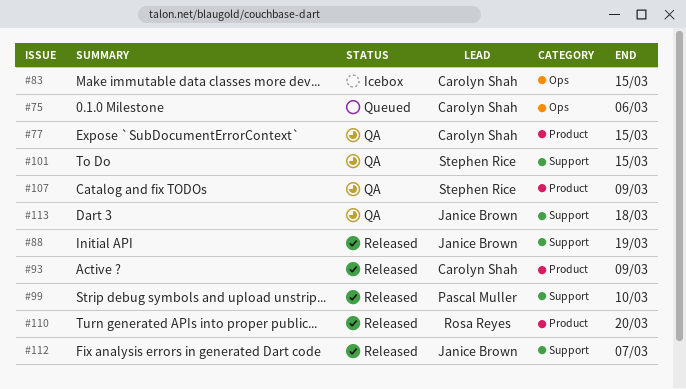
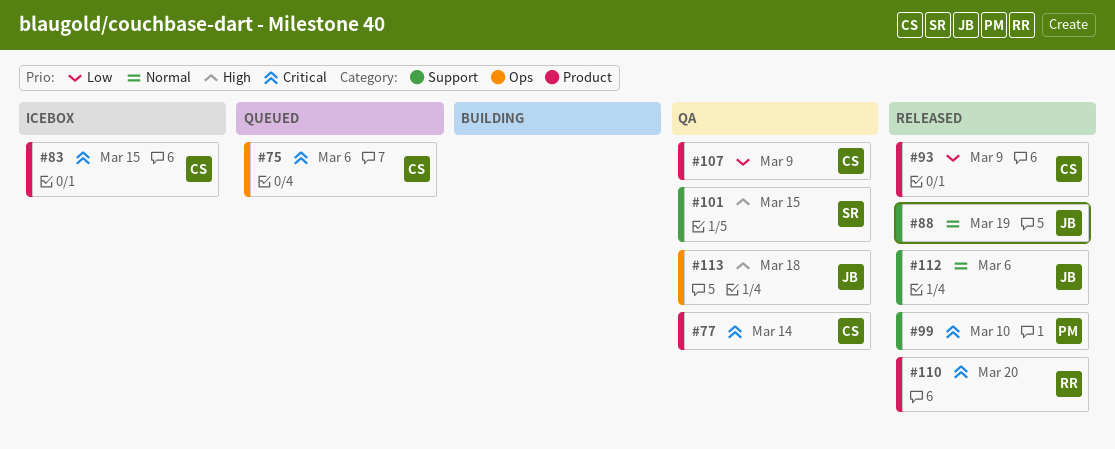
#77, due: Mar 15 -> Mar 14
#83, label: Ops -> Product
#107, owner: Stephen Rice -> Carolyn Shah
#112, due: Mar 7 -> Mar 6
#113, label: Support -> Ops

